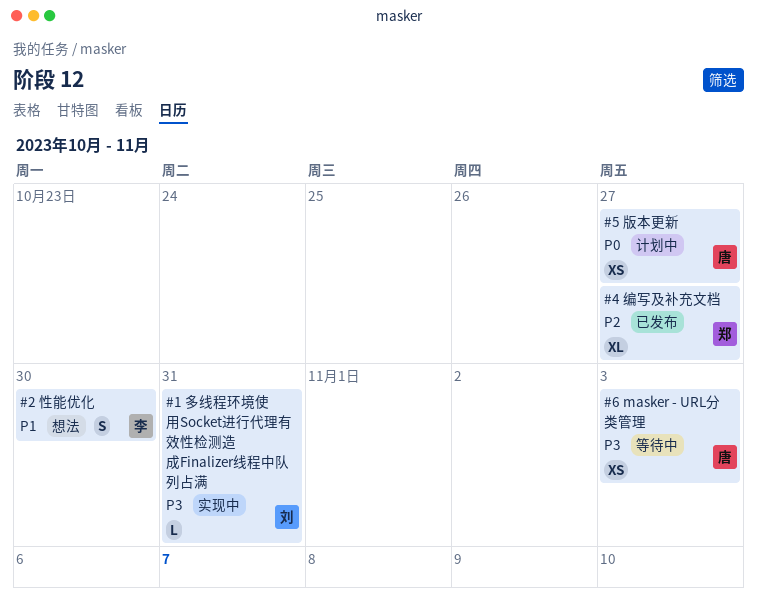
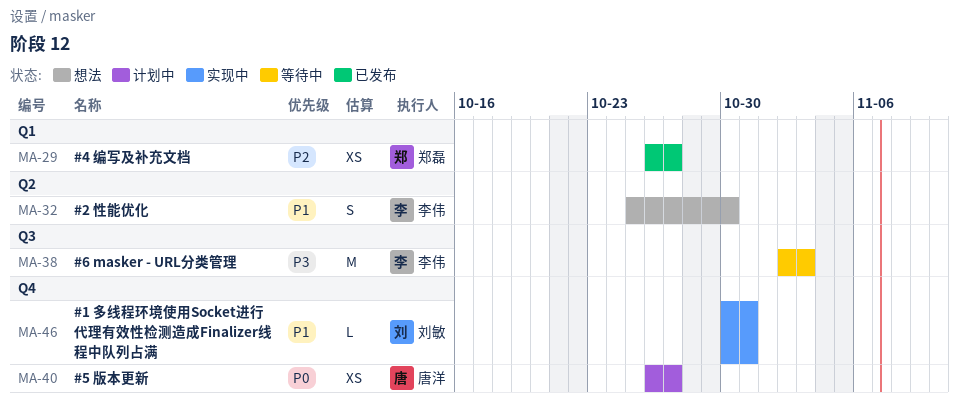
#1 多线程环境使用Socket进行代理有效性检测造成Finalizer线程中队列占满, priority: P3 -> P1
#4 编写及补充文档, estimate: XL -> XS
#6 masker - URL分类管理, owner: 唐洋 -> 李伟
#6 masker - URL分类管理, estimate: XS -> M

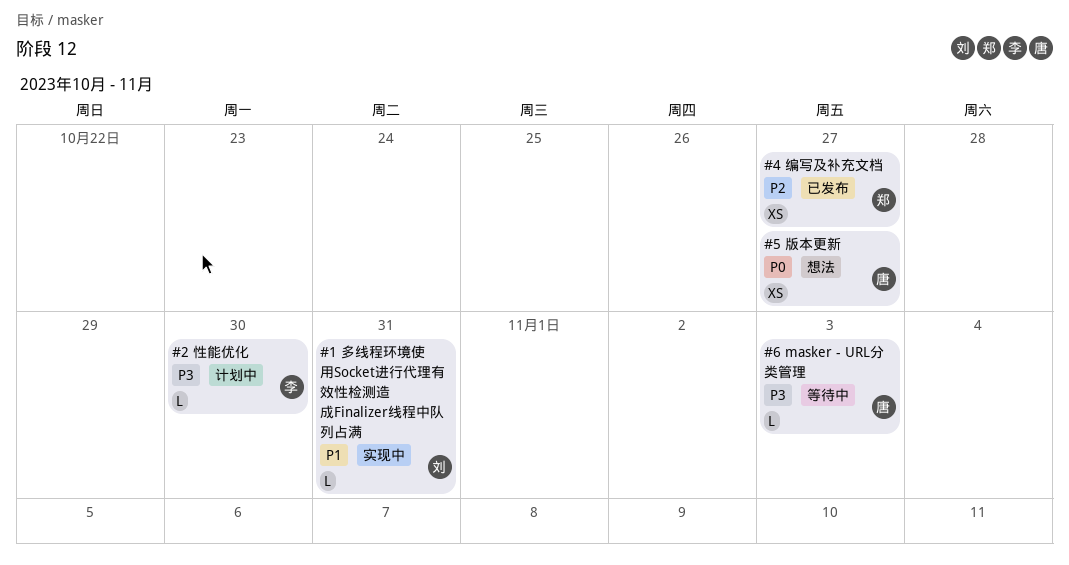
#2 性能优化, status: 想法 -> 计划中
#2 性能优化, priority: P1 -> P3
#2 性能优化, estimate: S -> L
#5 版本更新, status: 计划中 -> 想法
#6 masker - URL分类管理, owner: 李伟 -> 唐洋
#6 masker - URL分类管理, estimate: M -> L

